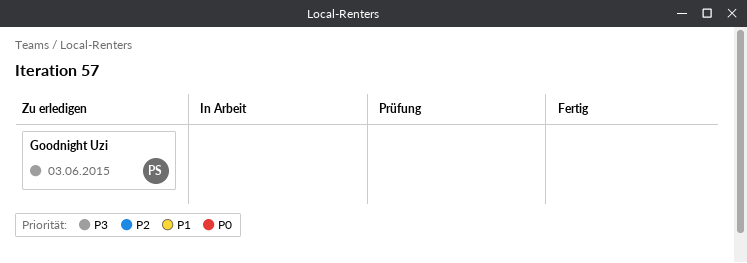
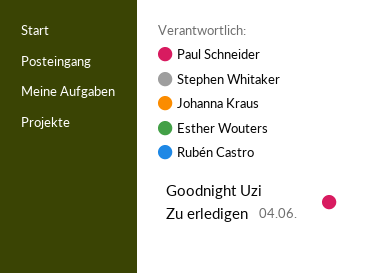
Goodnight Uzi, due: Jun 3 -> Jun 4

